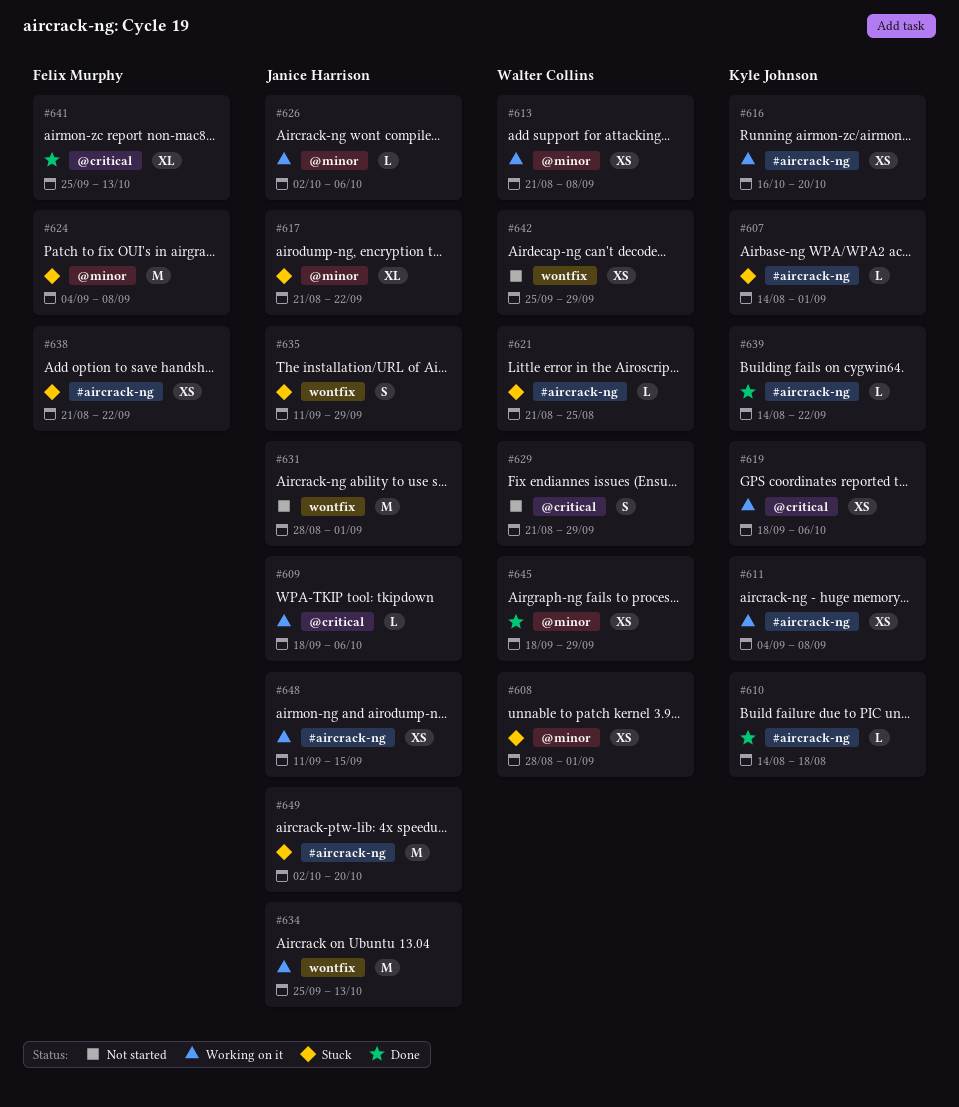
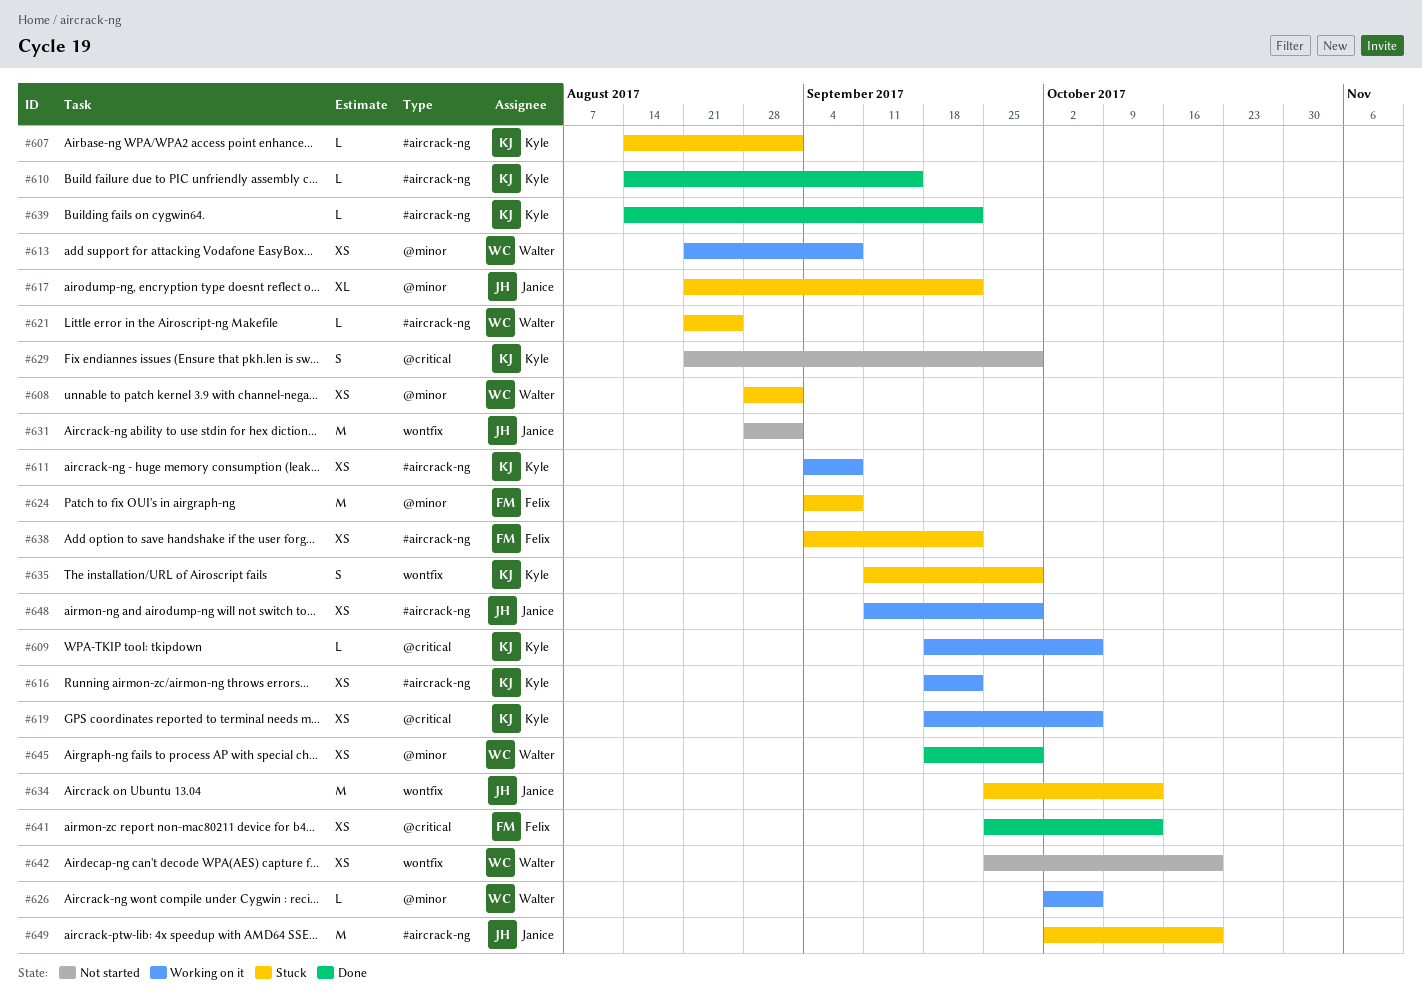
#609, owner: Janice Harrison -> Kyle Johnson
#610, due: Aug 18 -> Sep 15
#616, start: Oct 16 -> Sep 18
#616, due: Oct 20 -> Sep 22
#626, owner: Janice Harrison -> Walter Collins
#629, owner: Walter Collins -> Kyle Johnson
#634, status: Working on it -> Stuck
#635, owner: Janice Harrison -> Kyle Johnson
#638, start: Aug 21 -> Sep 4
#641, estimate: XL -> XS
#642, due: Sep 29 -> Oct 20
#648, due: Sep 15 -> Sep 29

